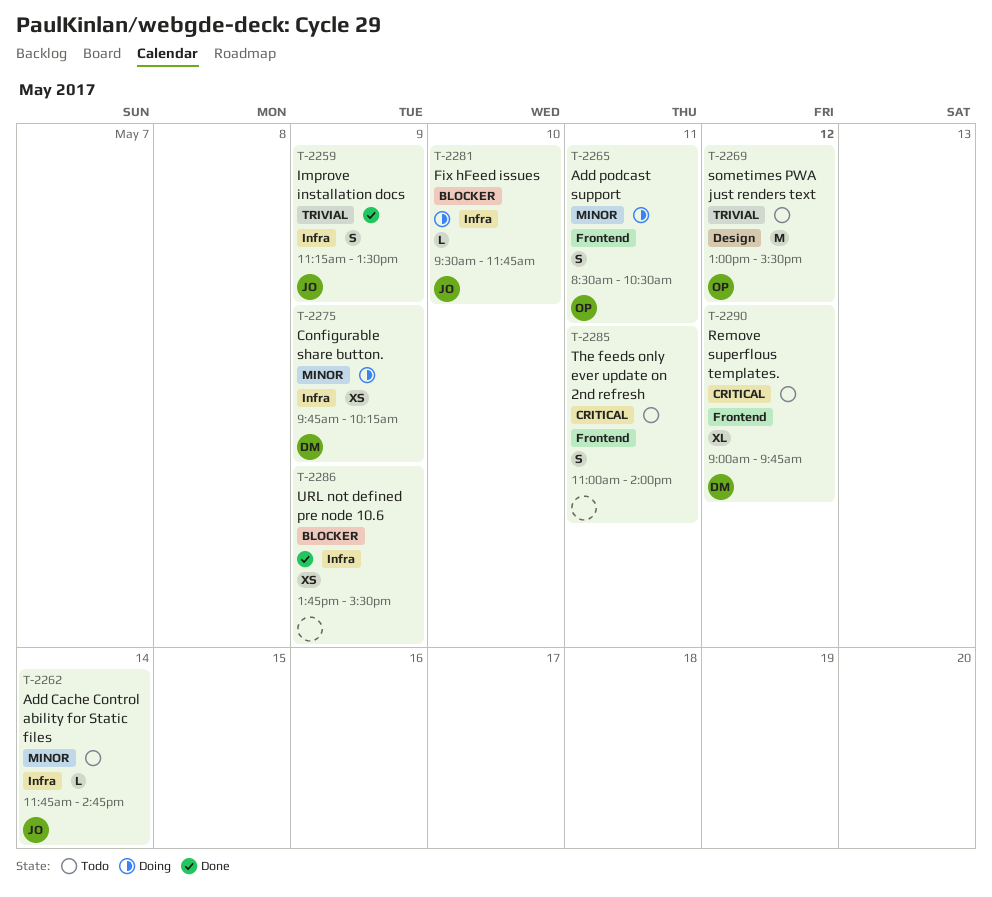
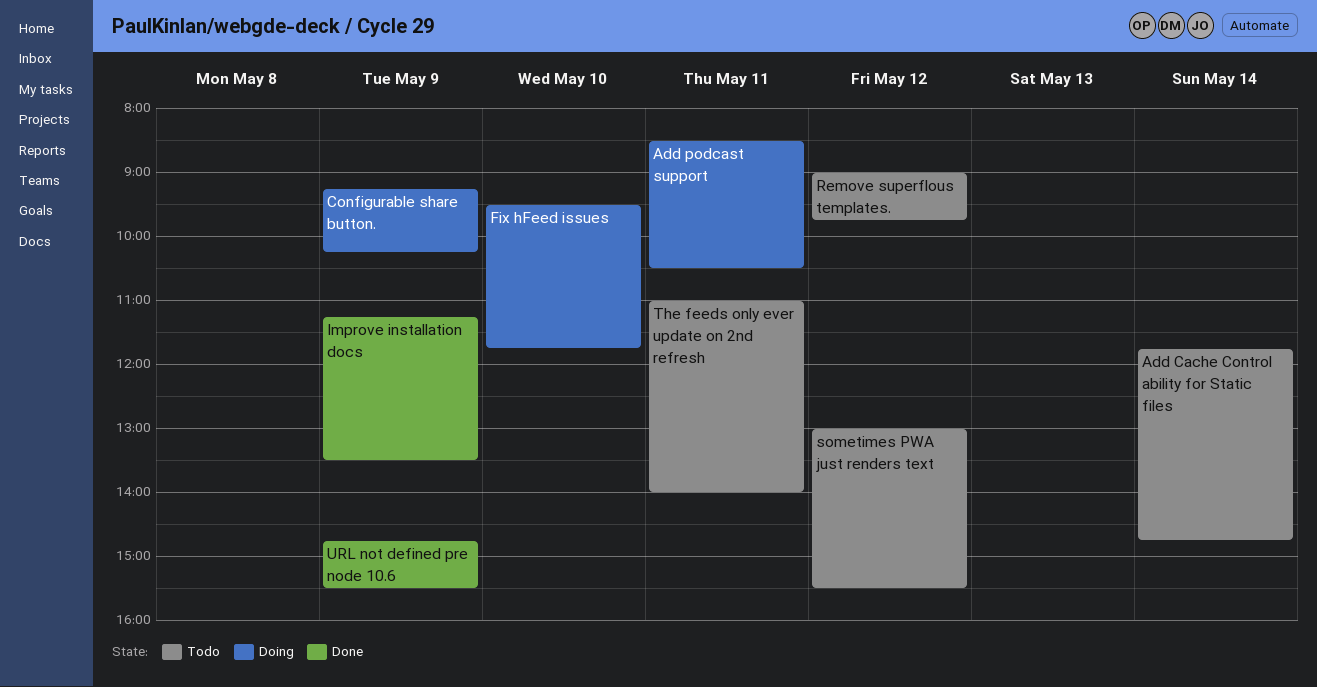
Configurable share button., begins: 09:45 -> 09:15
URL not defined pre node 10.6, begins: 13:45 -> 14:45

